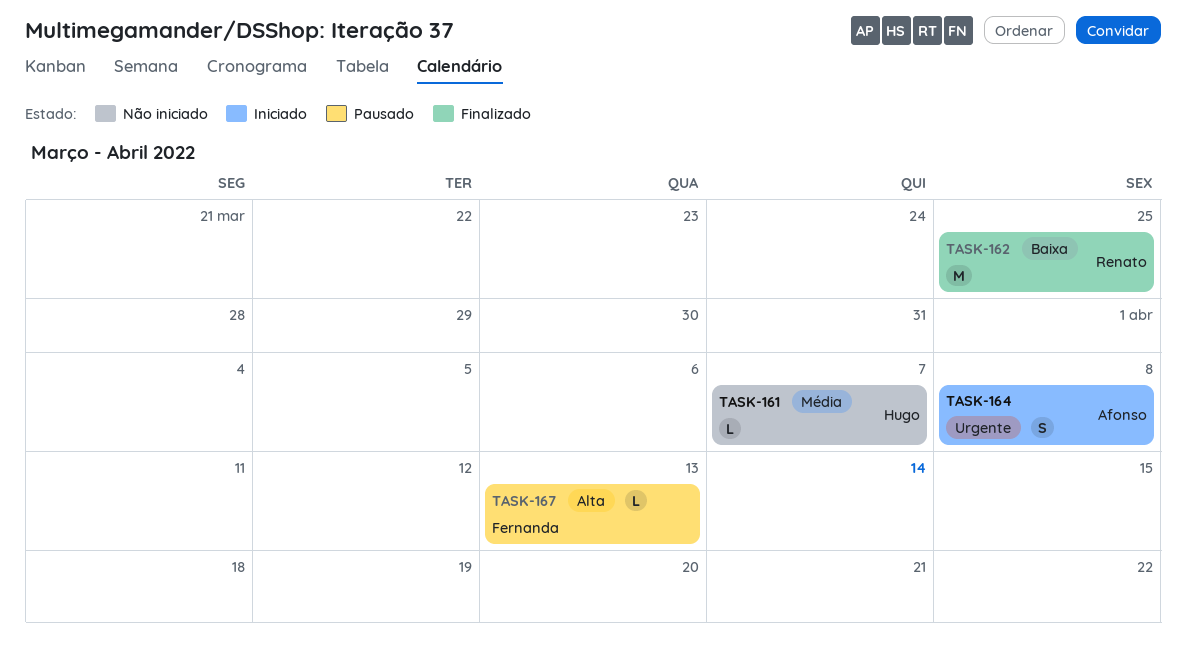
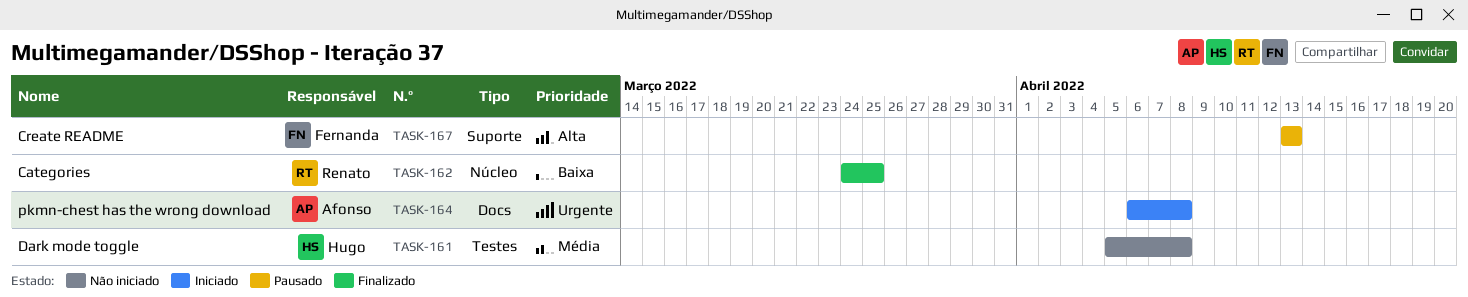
TASK-161, due: Apr 7 -> Apr 8

